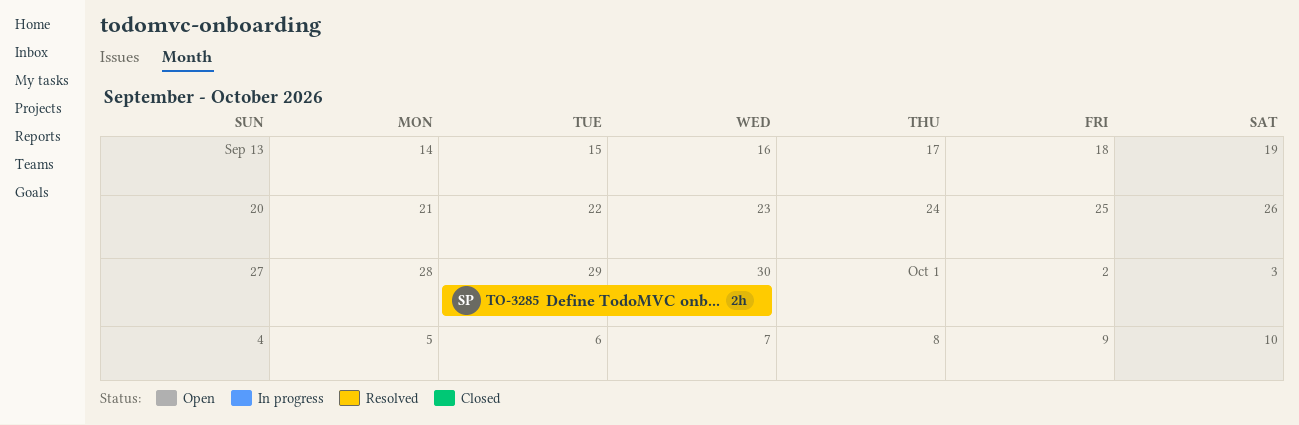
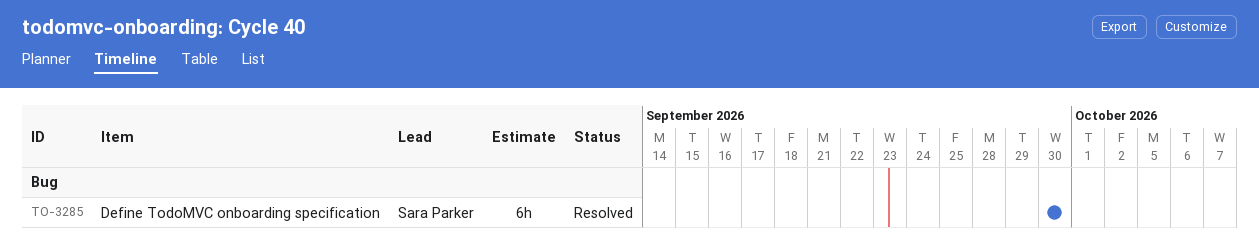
TO-3285, estimate: 2h -> 6h
TO-3285, start: Sep 29 -> Sep 30

